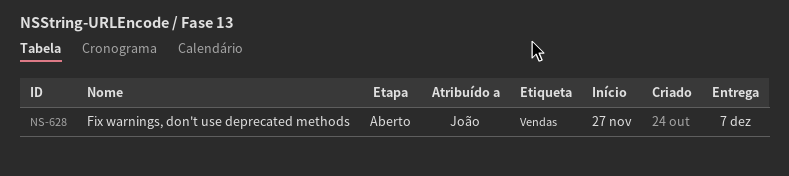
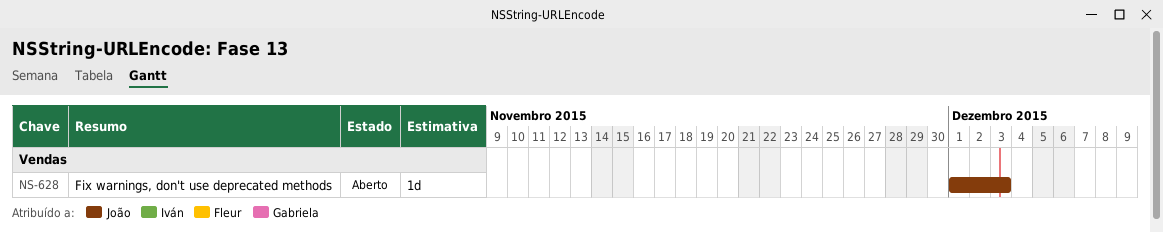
NS-628, start: Nov 27 -> Dec 1
NS-628, due: Dec 7 -> Dec 3

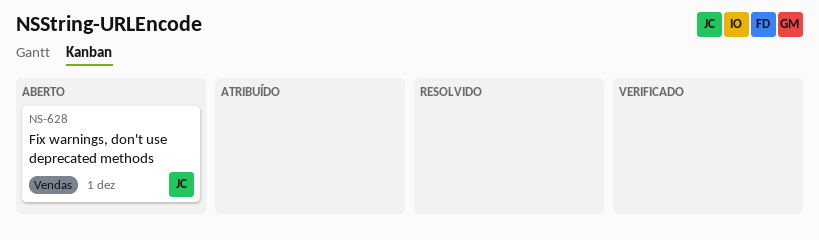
NS-628, due: Dec 3 -> Dec 1

